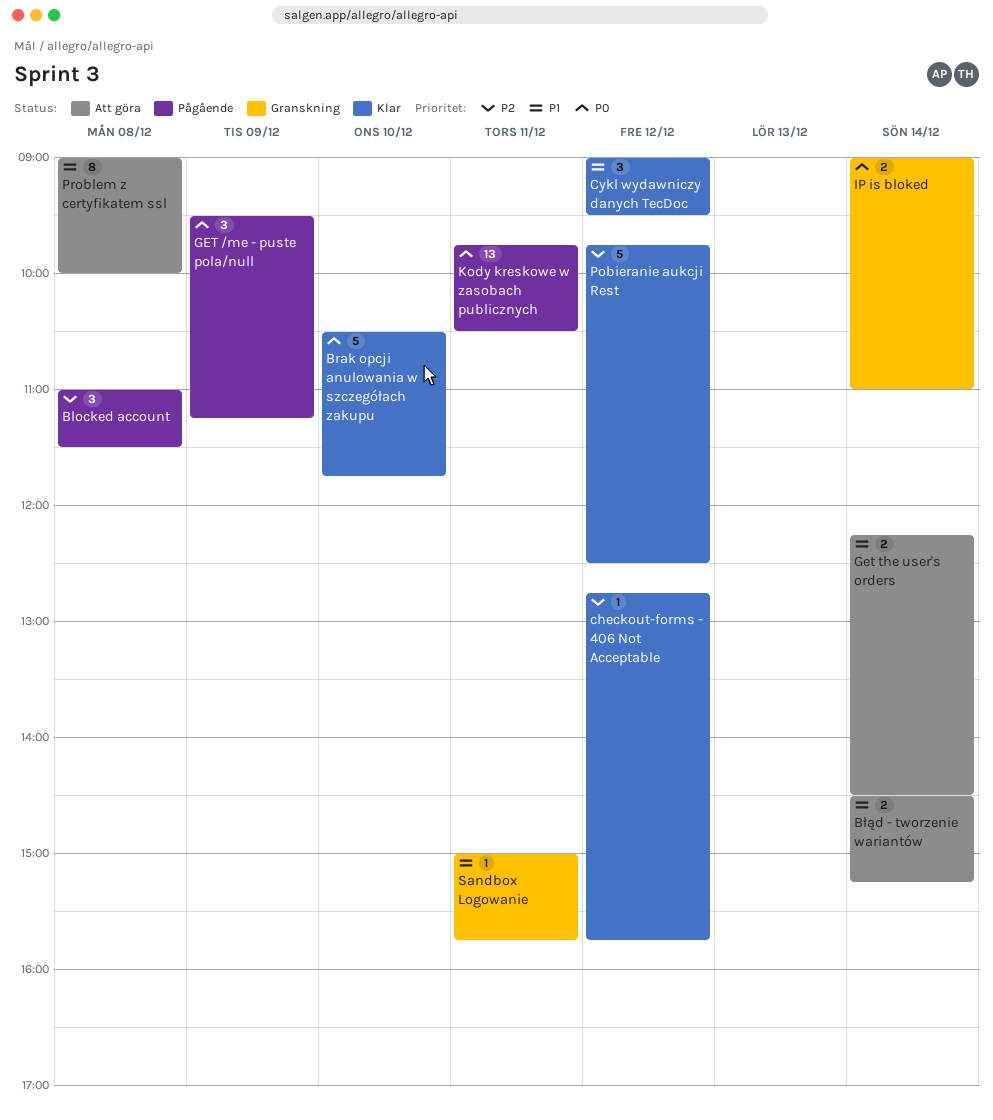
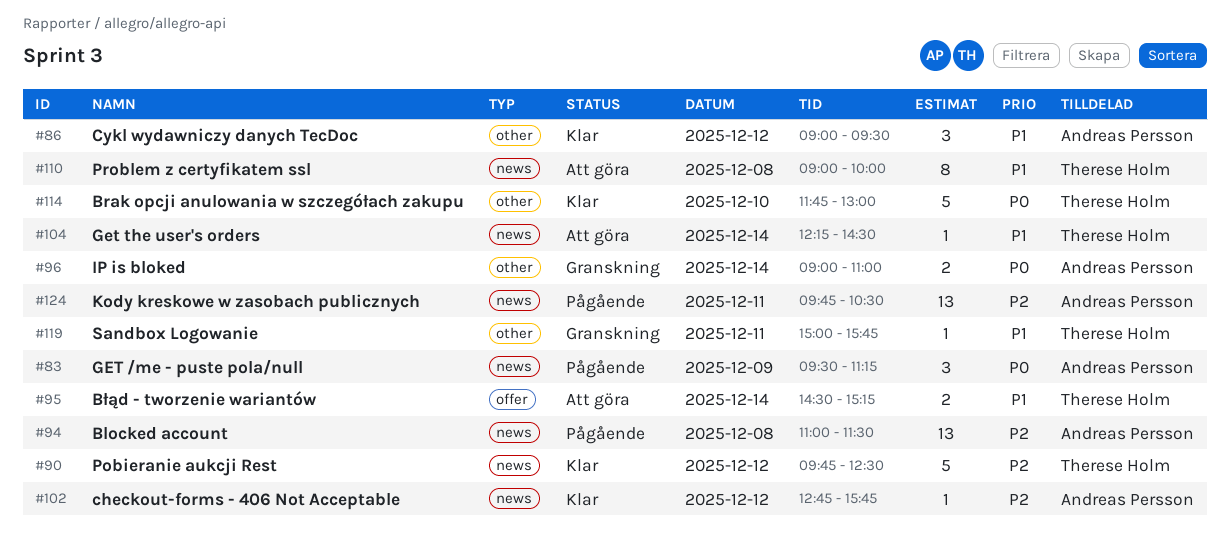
Blocked account, estimate: 3 -> 13
Brak opcji anulowania w szczegółach zakupu, begins: 10:30 -> 11:45
Brak opcji anulowania w szczegółach zakupu, ends: 11:45 -> 13:00
Get the user's orders, estimate: 2 -> 1
Kody kreskowe w zasobach publicznych, priority: P0 -> P2

